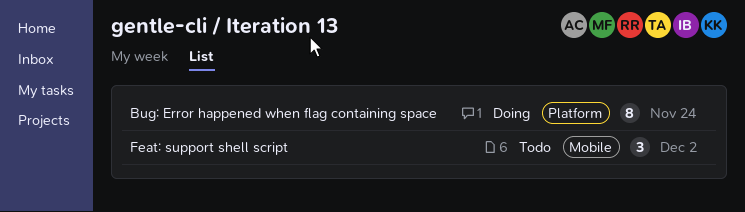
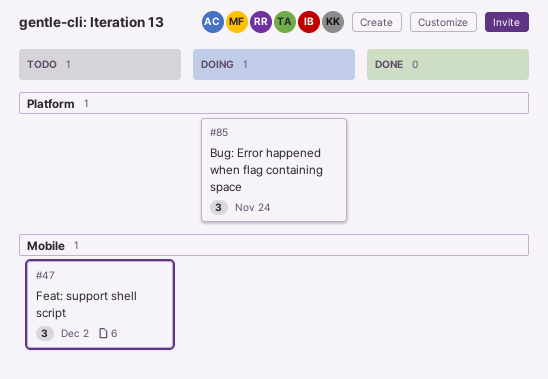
Bug: Error happened when flag containing space, estimate: 8 -> 3

